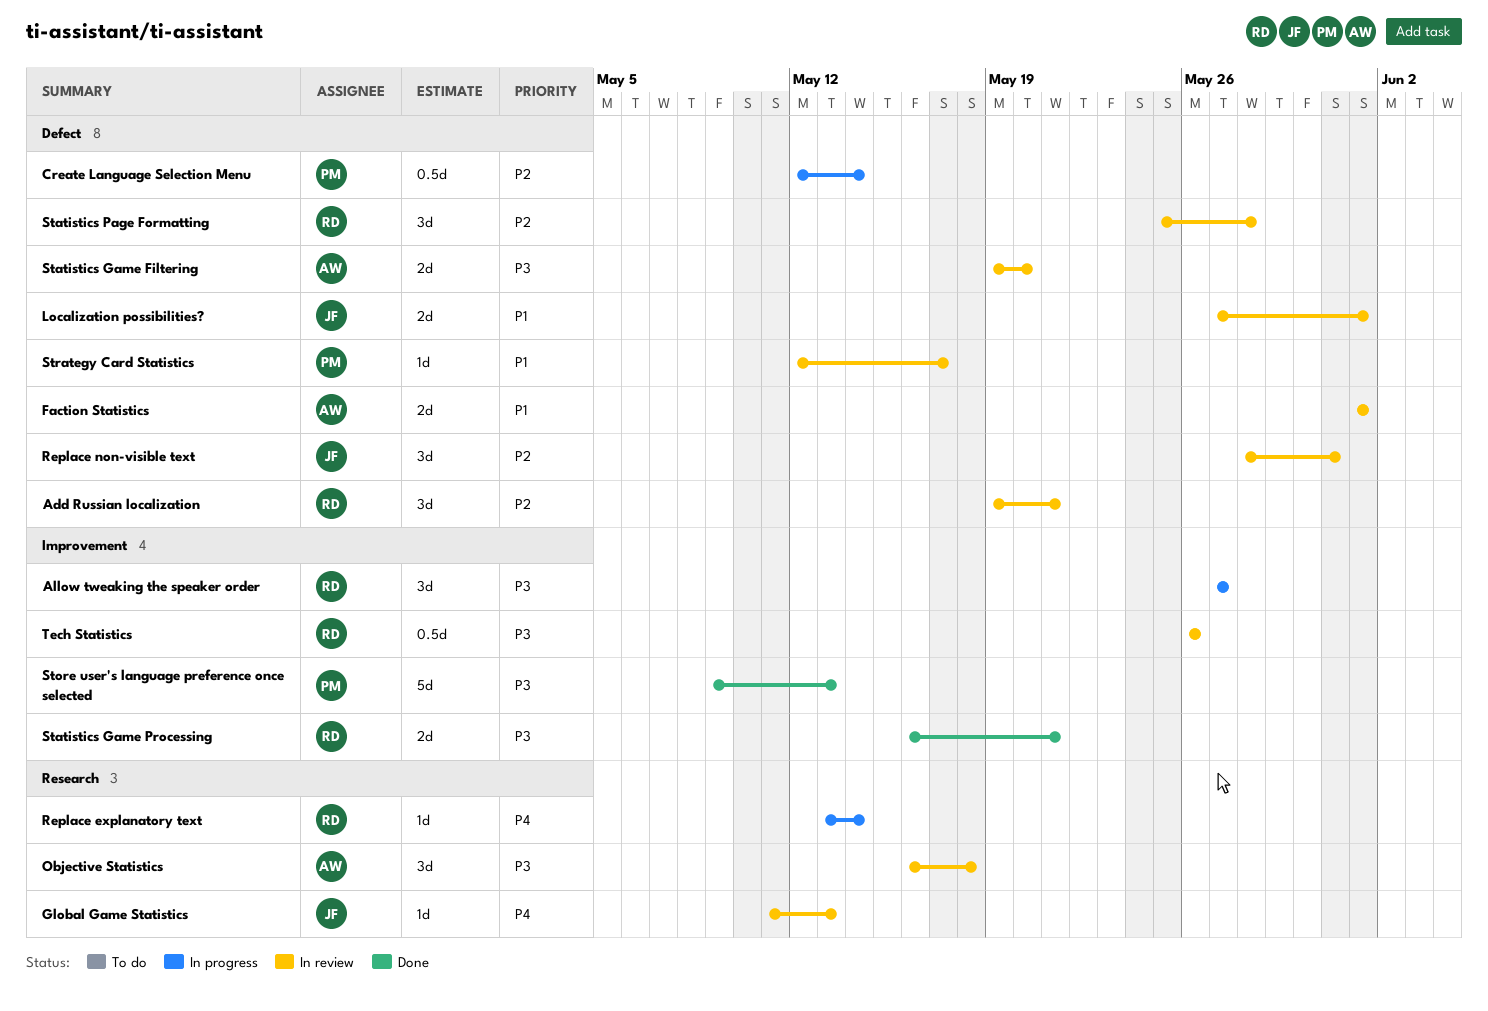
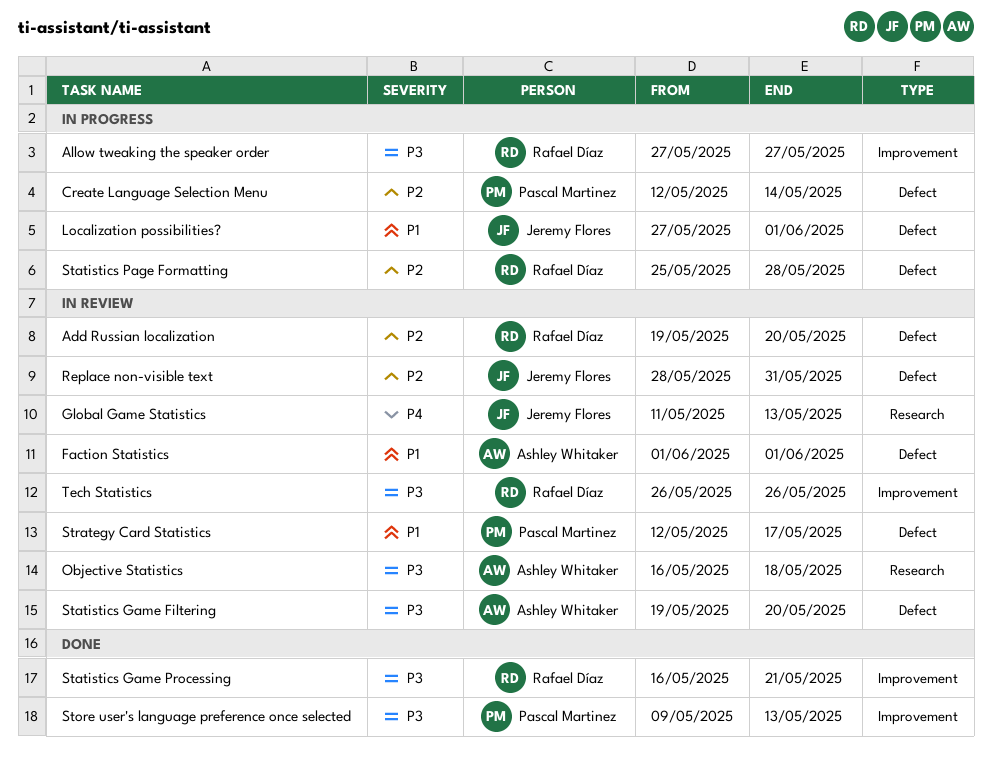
Add Russian localization, due: May 21 -> May 20
Localization possibilities?, status: In review -> In progress
Replace explanatory text: present -> none
Statistics Page Formatting, status: In review -> In progress

